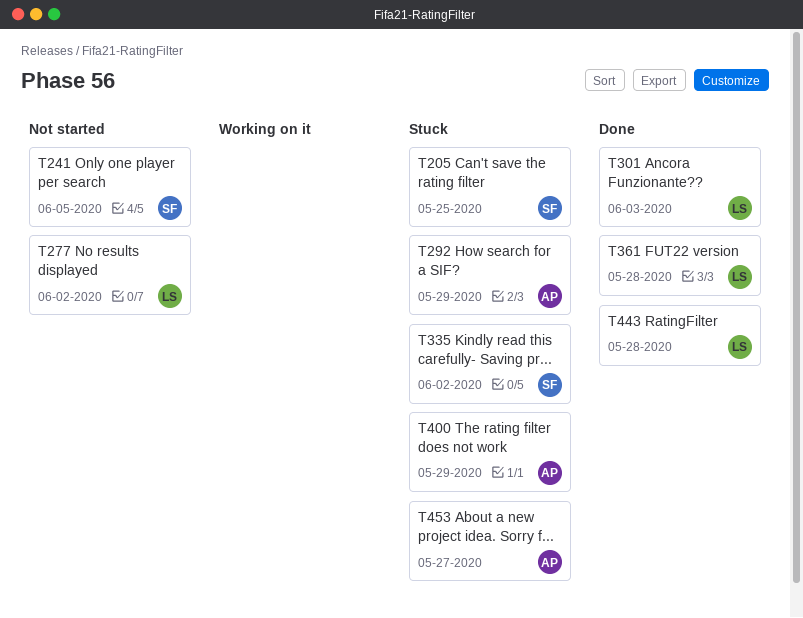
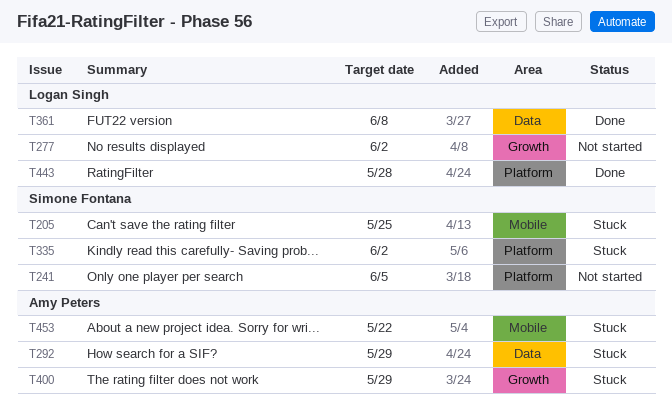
T301: present -> none
T361, due: May 28 -> Jun 8
T453, due: May 27 -> May 22

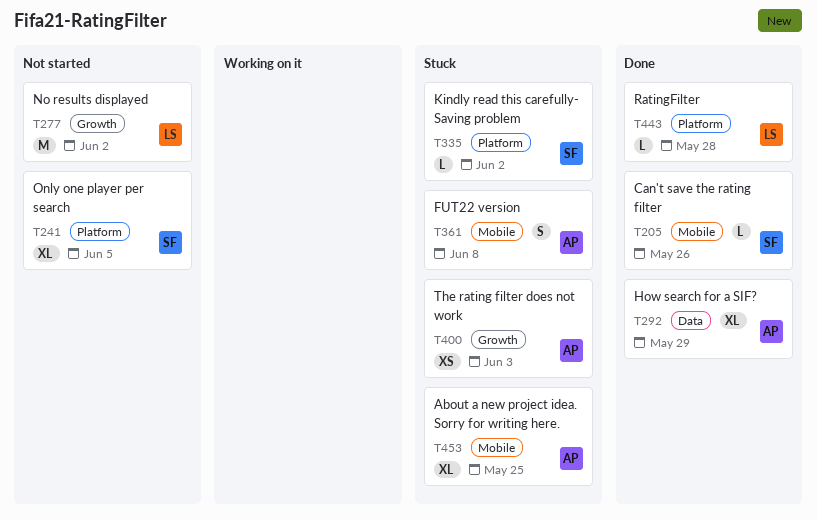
T205, status: Stuck -> Done
T205, due: May 25 -> May 26
T292, status: Stuck -> Done
T361, status: Done -> Stuck
T361, owner: Logan Singh -> Amy Peters
T361, label: Data -> Mobile
T400, due: May 29 -> Jun 3
T453, due: May 22 -> May 25

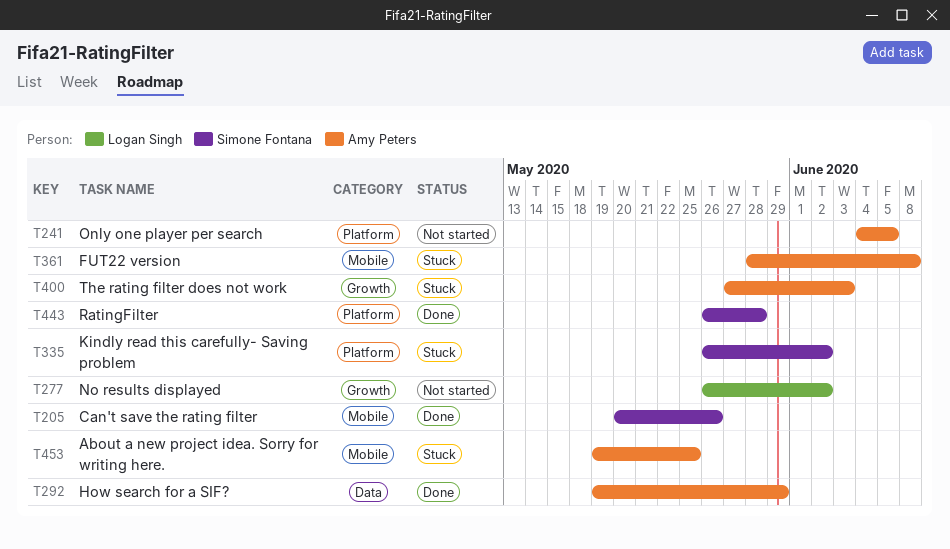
T241, owner: Simone Fontana -> Amy Peters
T443, owner: Logan Singh -> Simone Fontana

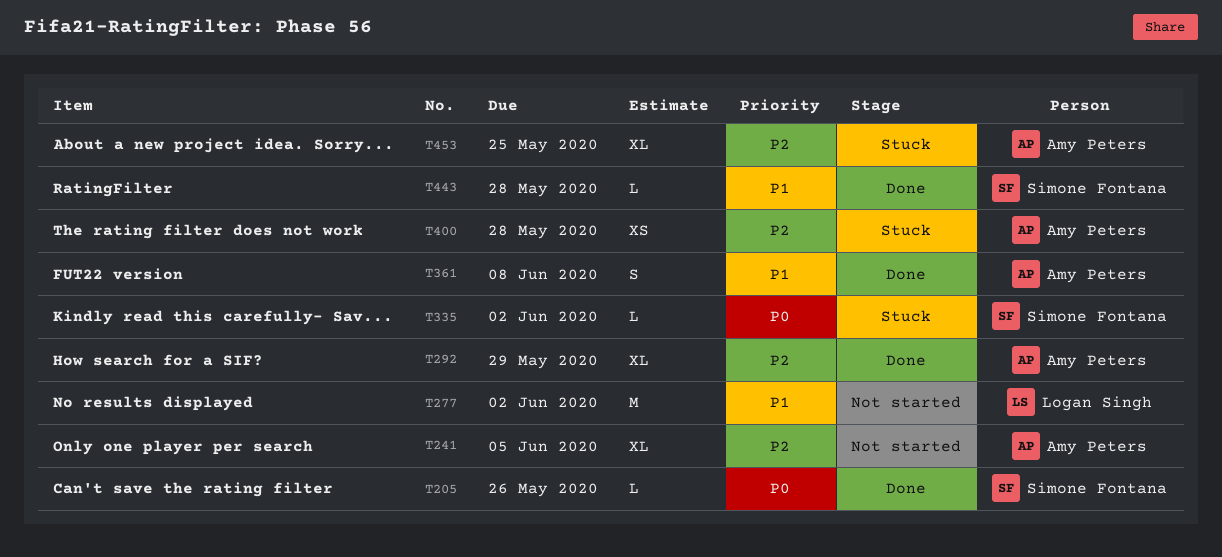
T361, status: Stuck -> Done
T400, due: Jun 3 -> May 28

